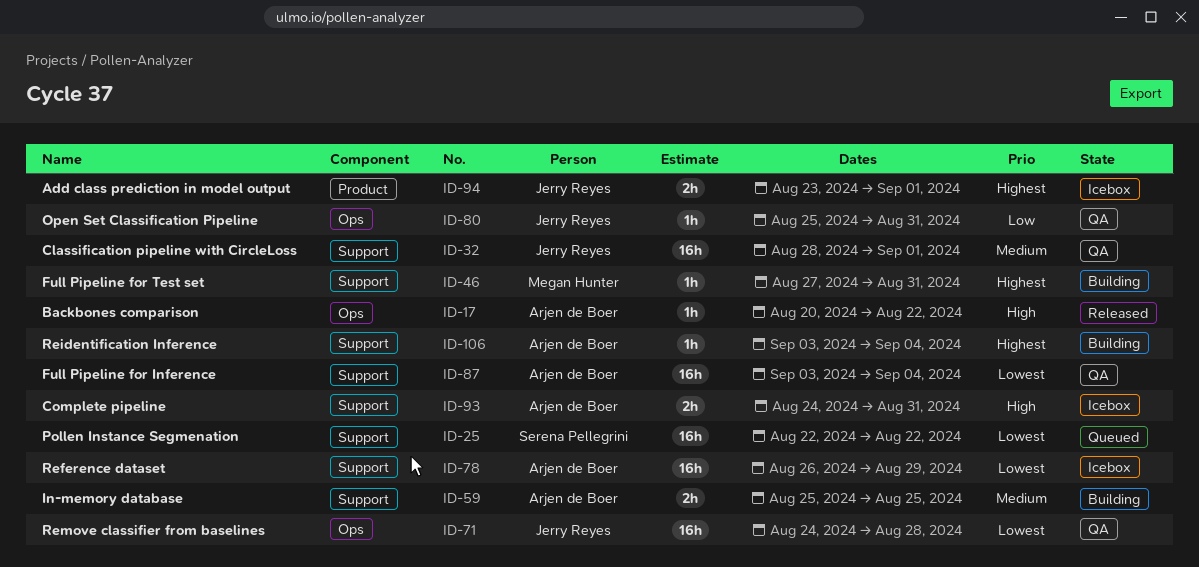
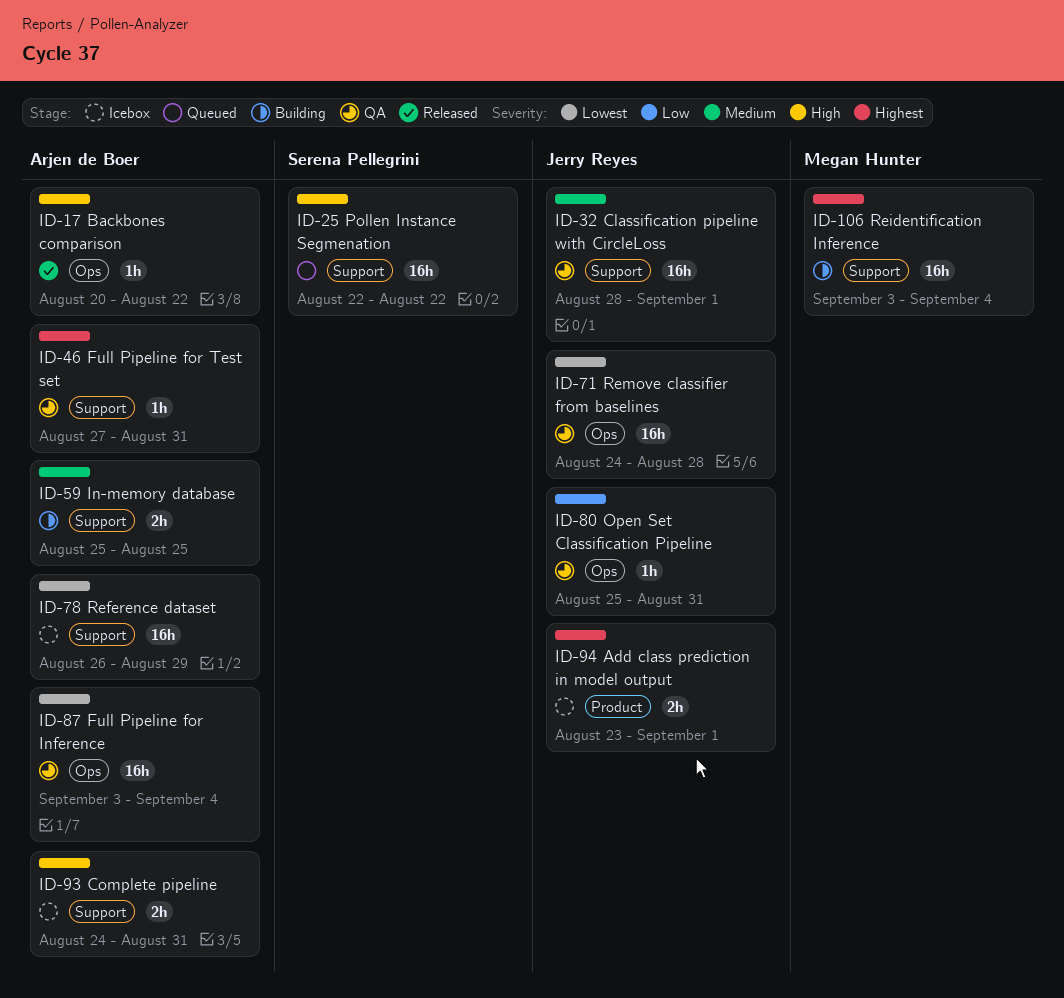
ID-25, priority: Lowest -> High
ID-46, status: Building -> QA
ID-46, owner: Megan Hunter -> Arjen de Boer
ID-87, label: Support -> Ops
ID-106, owner: Arjen de Boer -> Megan Hunter
ID-106, estimate: 1h -> 16h

